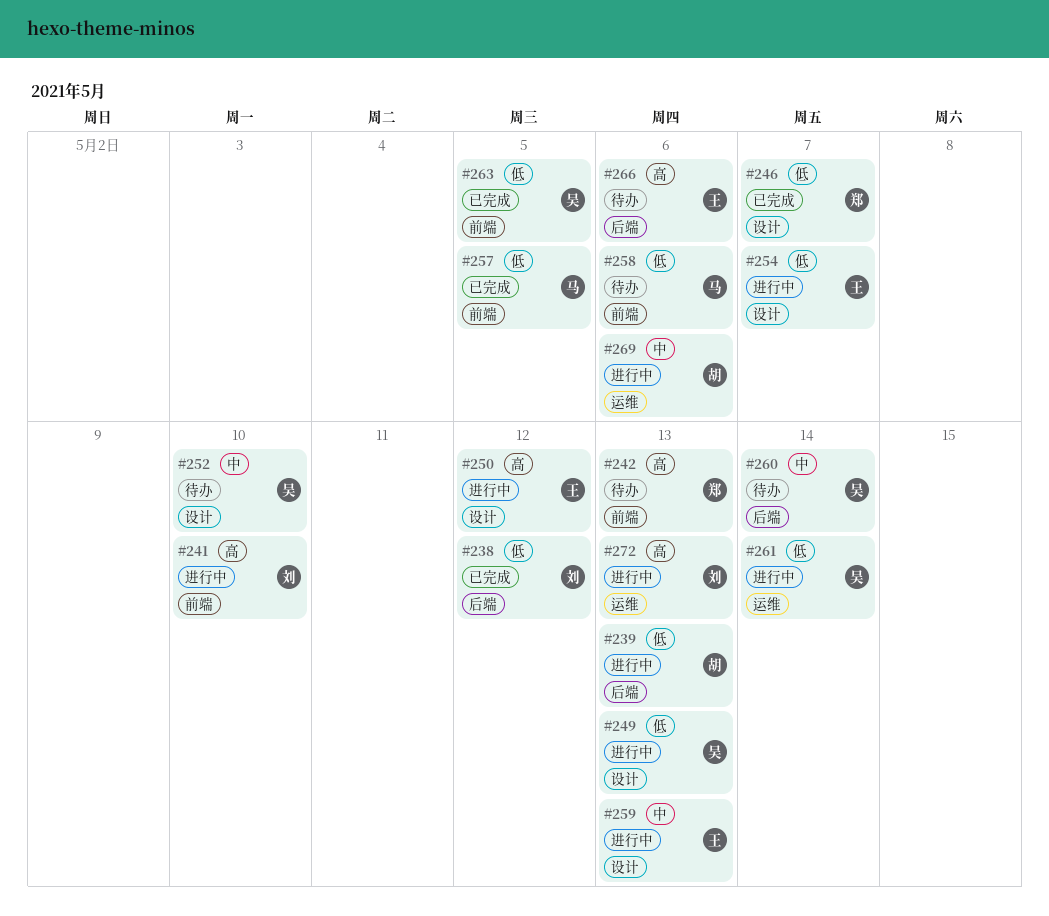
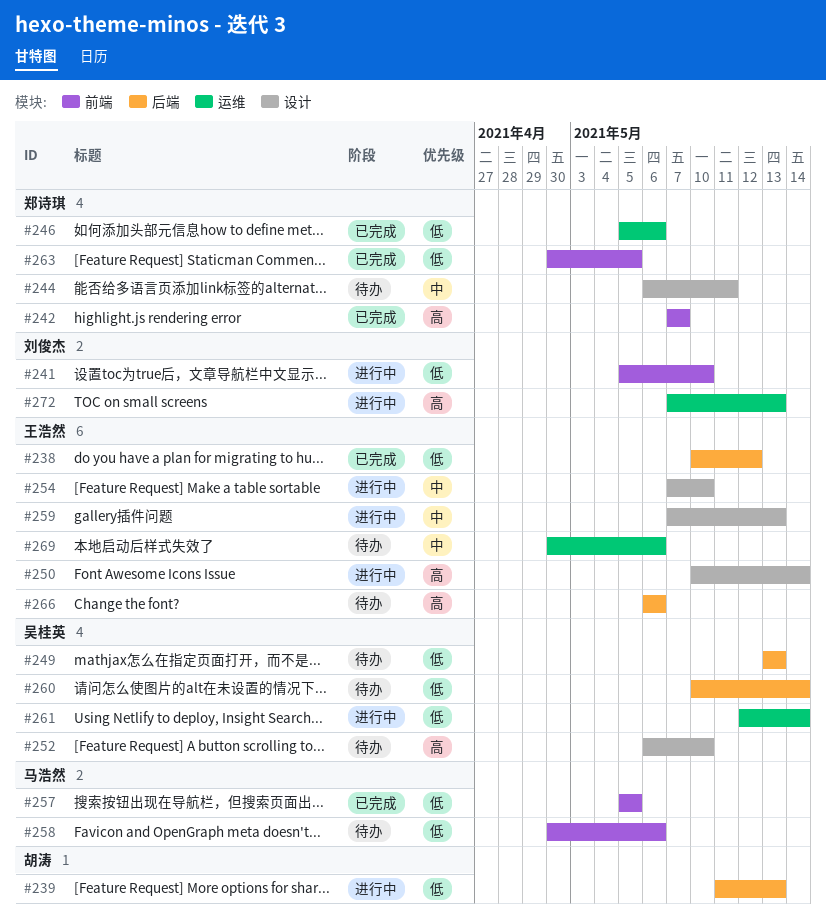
#238, owner: 刘俊杰 -> 王浩然
#241, priority: 高 -> 低
#242, status: 待办 -> 已完成
#242, due: May 13 -> May 7
#244: none -> present
#246, label: 设计 -> 运维
#246, due: May 7 -> May 6
#249, status: 进行中 -> 待办
#249, label: 设计 -> 后端
#250, due: May 12 -> May 14
#252, priority: 中 -> 高
#254, priority: 低 -> 中
#254, due: May 7 -> May 10
#260, priority: 中 -> 低
#263, owner: 吴桂英 -> 郑诗琪
#269, status: 进行中 -> 待办
#269, owner: 胡涛 -> 王浩然

